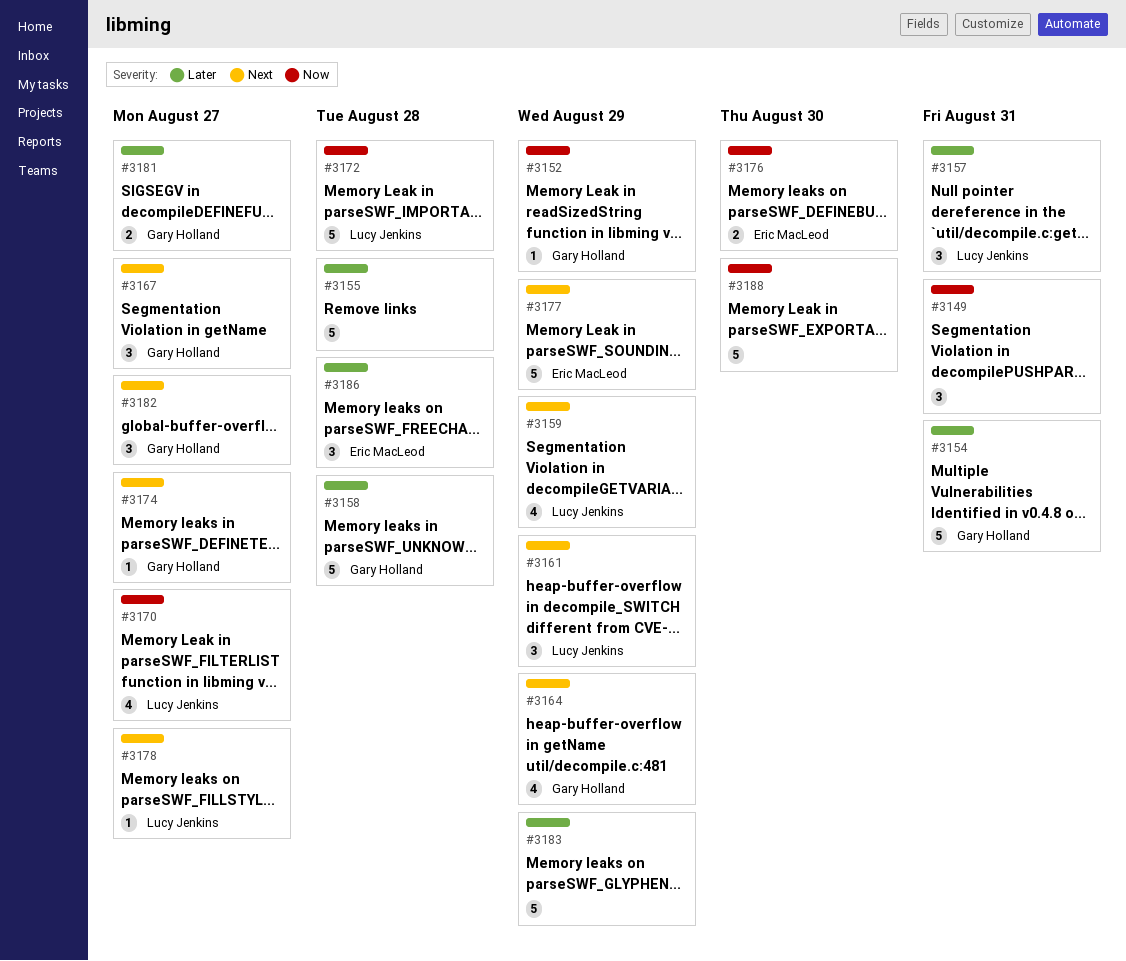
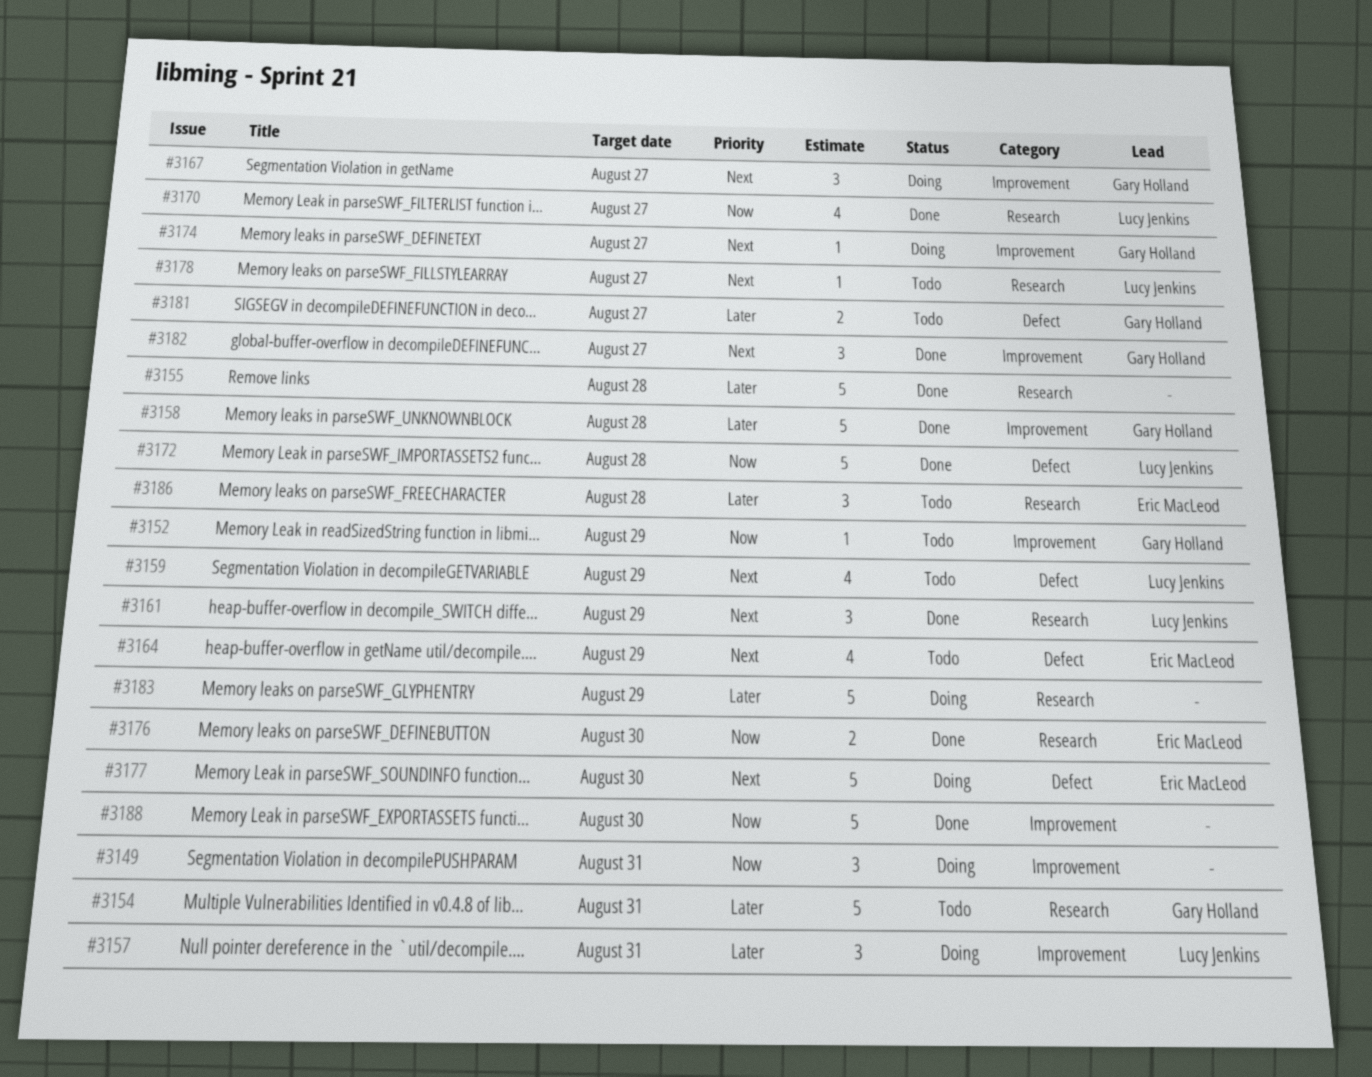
#3164, owner: Gary Holland -> Eric MacLeod
#3177, due: Aug 29 -> Aug 30

